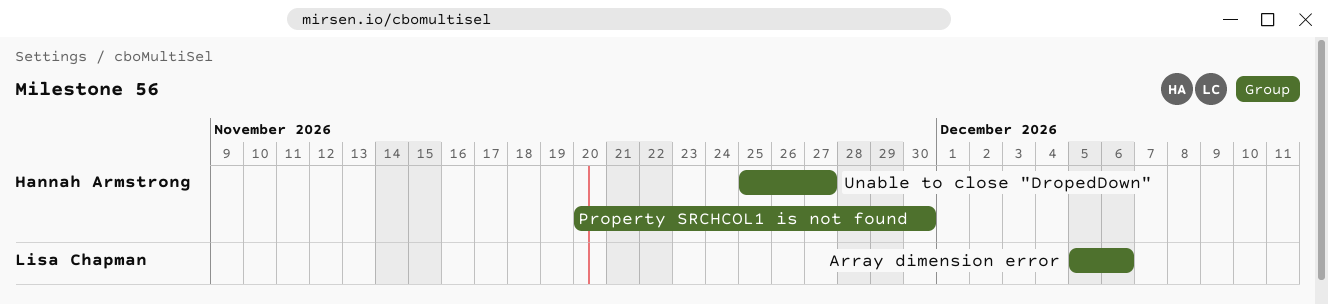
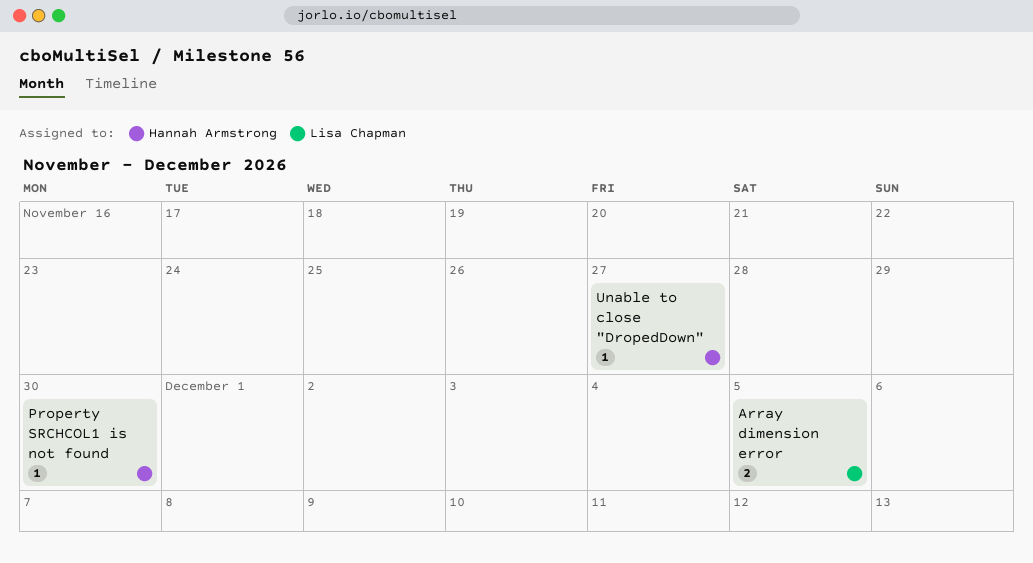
Array dimension error, due: Dec 6 -> Dec 5

